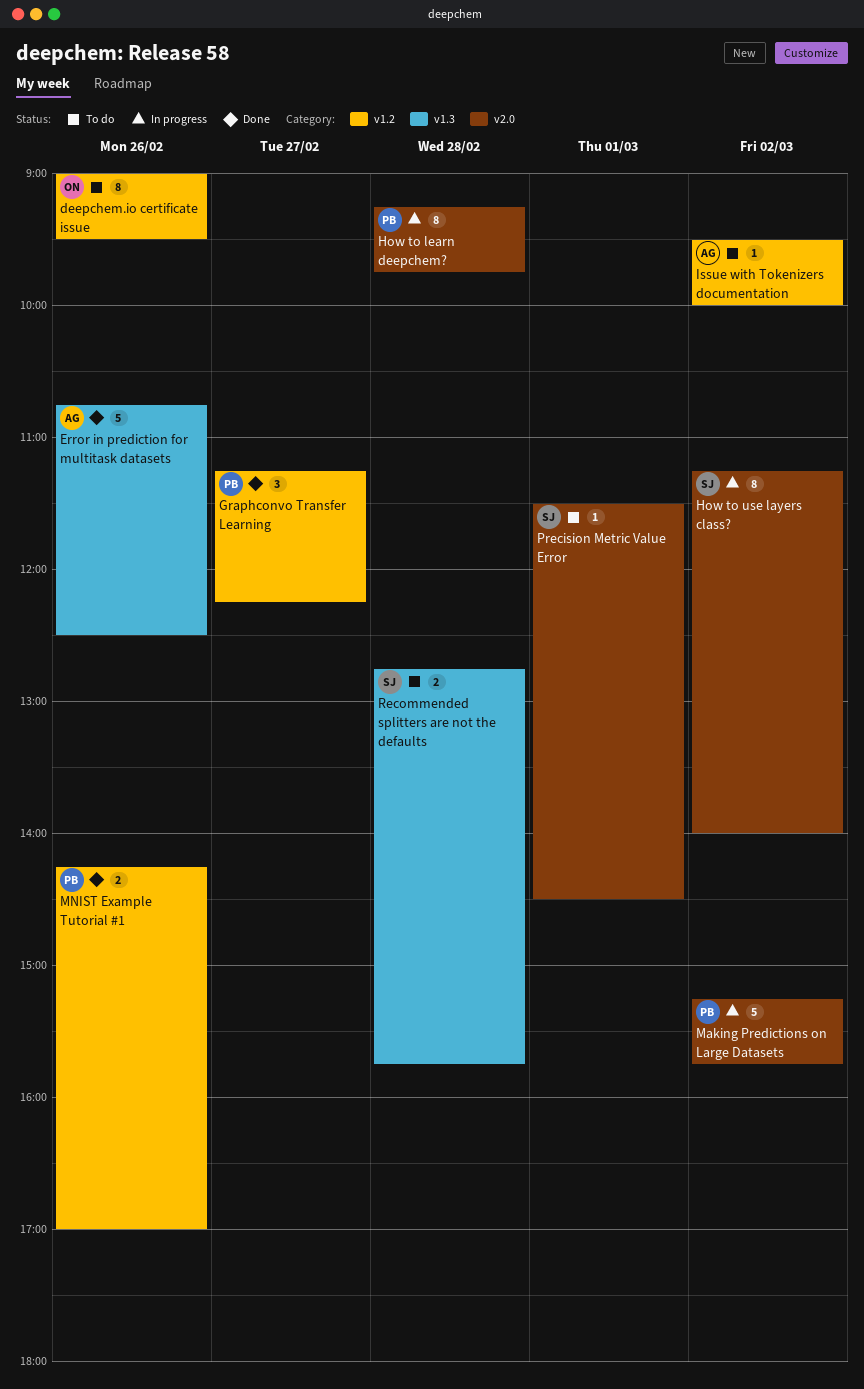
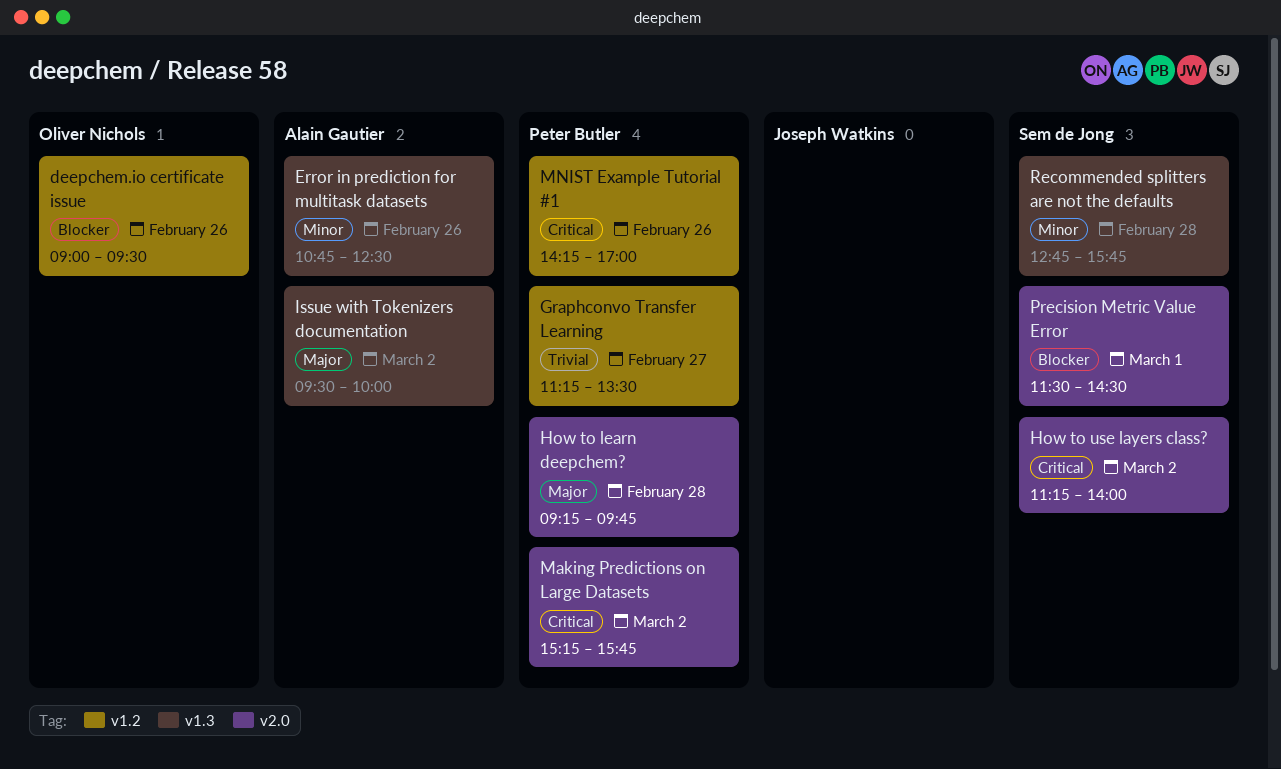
Graphconvo Transfer Learning, ends: 12:15 -> 13:30
Issue with Tokenizers documentation, label: v1.2 -> v1.3

